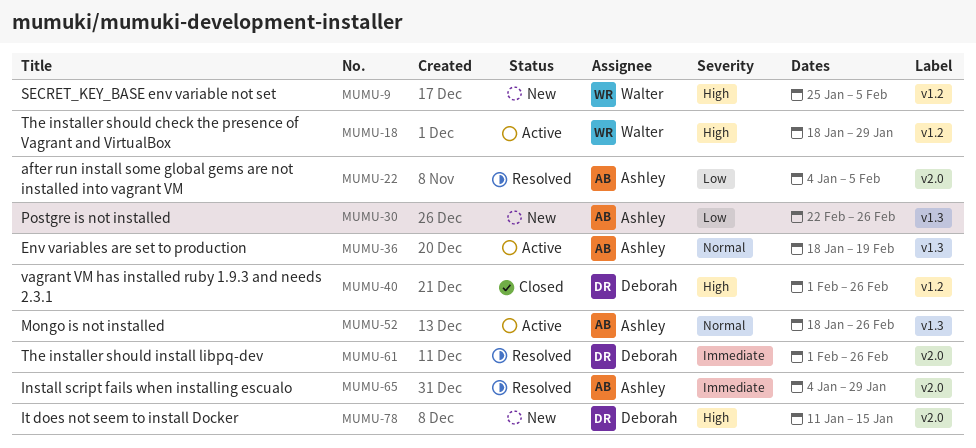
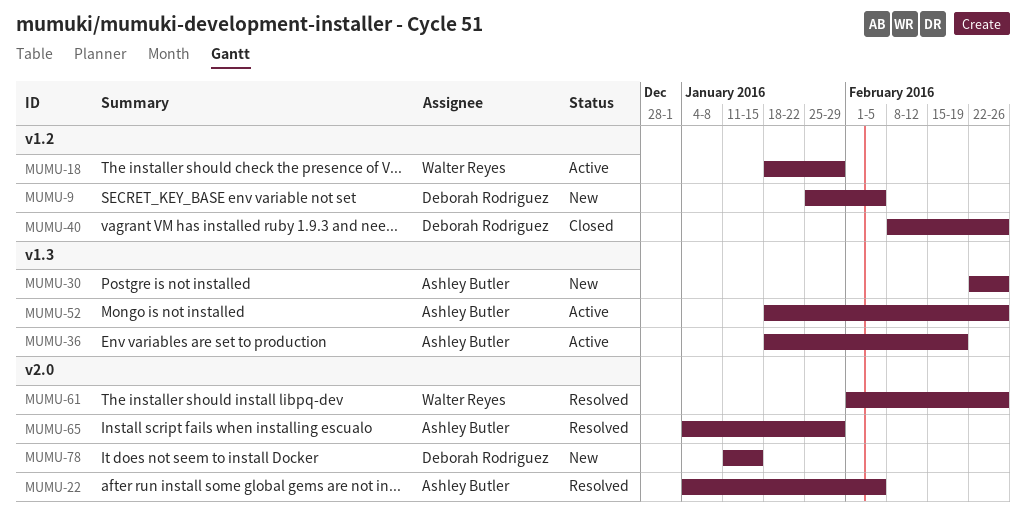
MUMU-9, owner: Walter Reyes -> Deborah Rodriguez
MUMU-40, start: Feb 1 -> Feb 8
MUMU-61, owner: Deborah Rodriguez -> Walter Reyes

